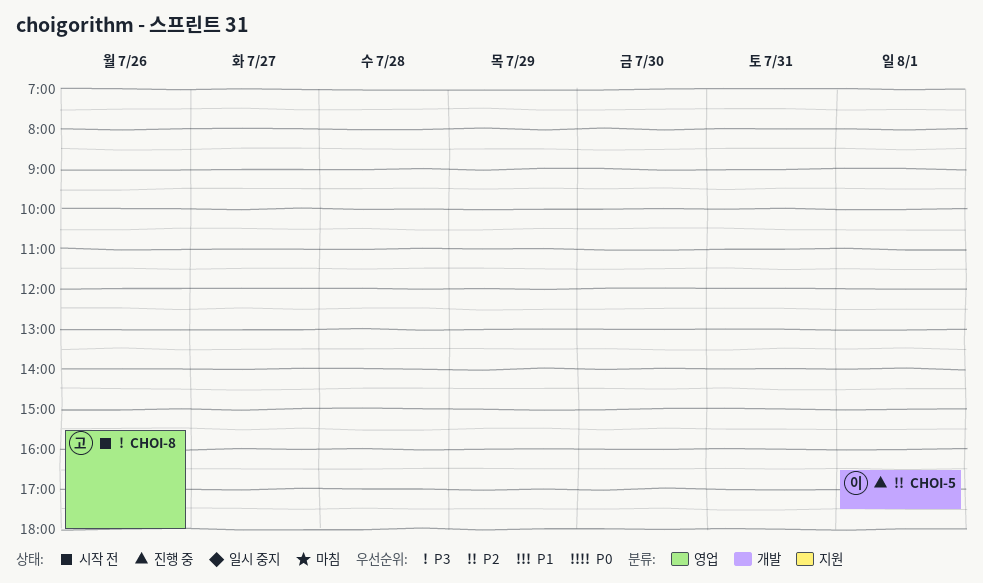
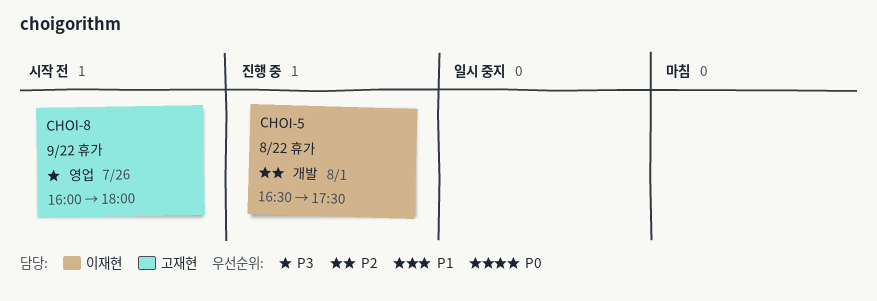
CHOI-8, begins: 15:30 -> 16:00

